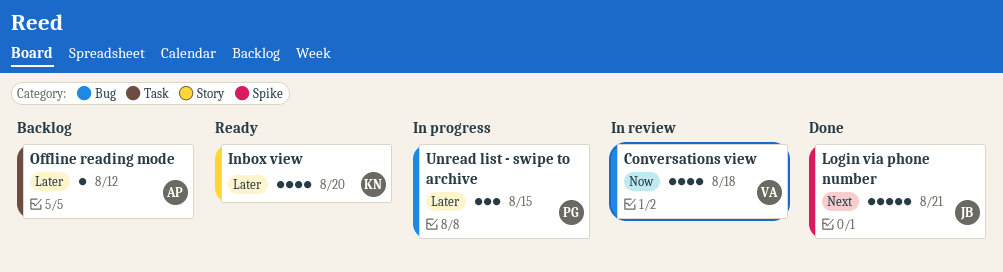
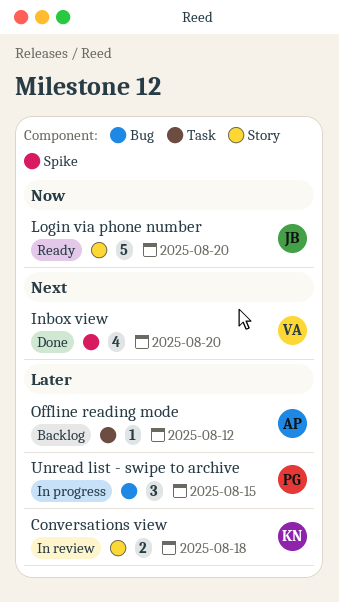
Conversations view, owner: VA -> KN
Conversations view, priority: Now -> Later
Conversations view, label: Bug -> Story
Conversations view, estimate: 4 -> 2
Inbox view, status: Ready -> Done
Inbox view, owner: KN -> VA
Inbox view, priority: Later -> Next
Inbox view, label: Story -> Spike
Login via phone number, status: Done -> Ready
Login via phone number, priority: Next -> Now
Login via phone number, label: Spike -> Story
Login via phone number, due: Aug 21 -> Aug 20

